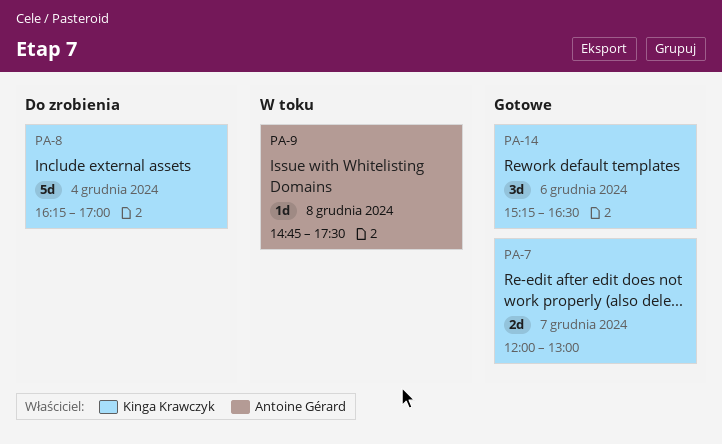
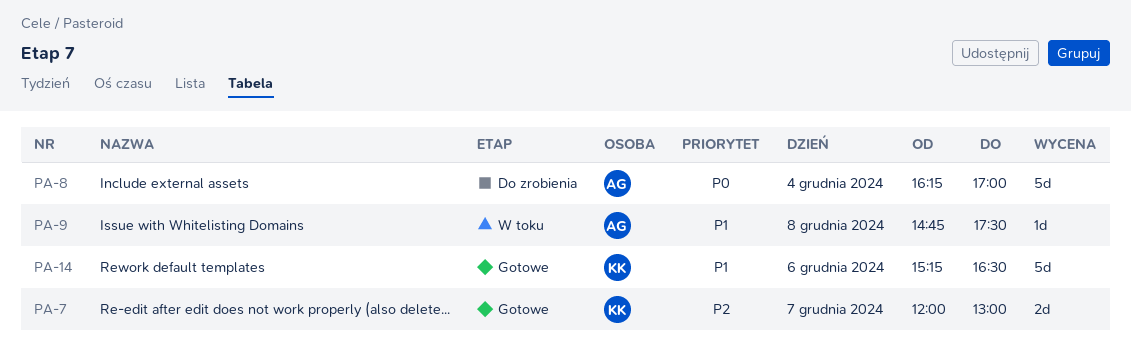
PA-8, owner: Kinga Krawczyk -> Antoine Gérard
PA-14, estimate: 3d -> 5d

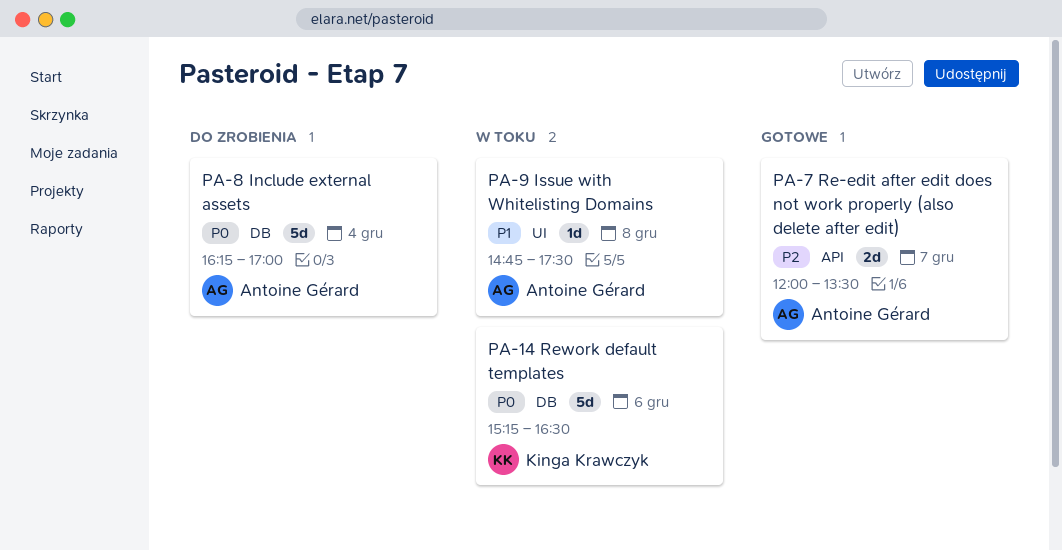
PA-7, owner: Kinga Krawczyk -> Antoine Gérard
PA-7, ends: 13:00 -> 13:30
PA-14, status: Gotowe -> W toku
PA-14, priority: P1 -> P0

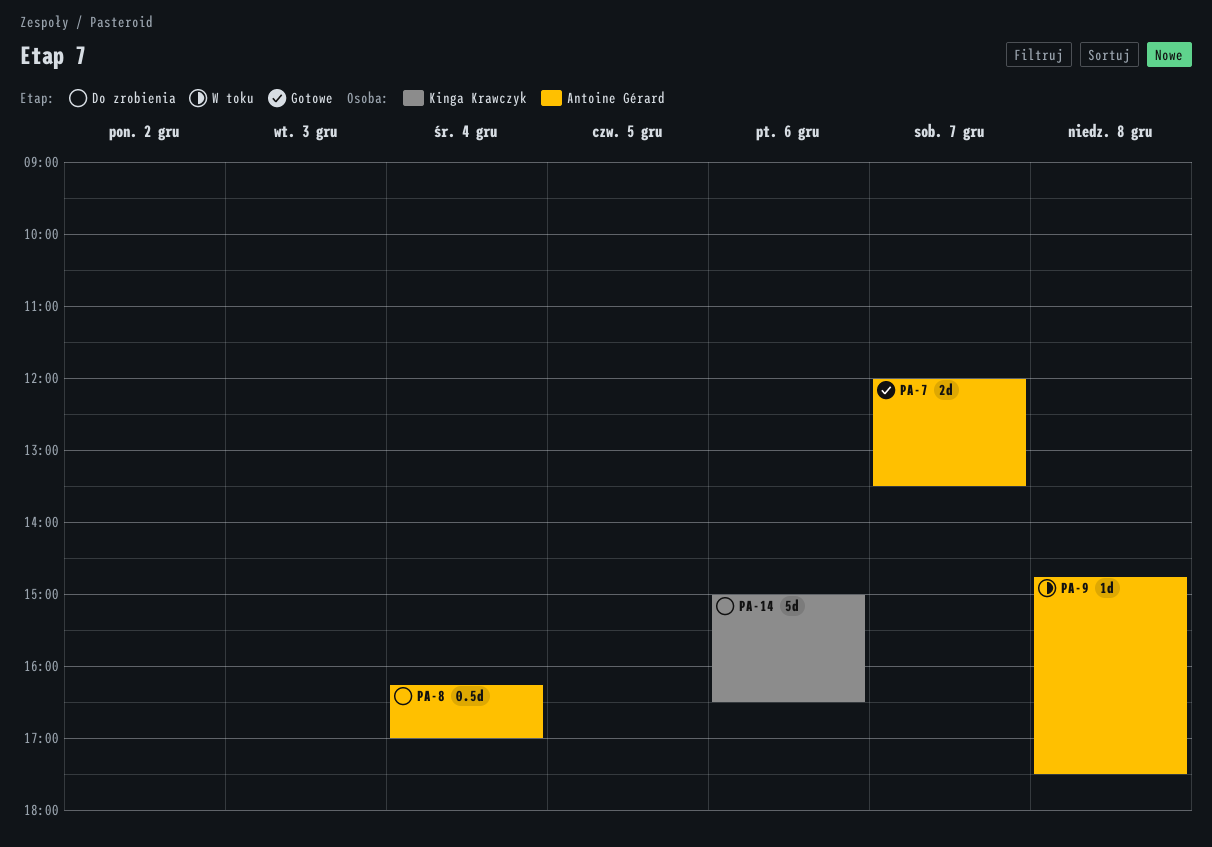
PA-8, estimate: 5d -> 0.5d
PA-14, status: W toku -> Do zrobienia
PA-14, begins: 15:15 -> 15:00

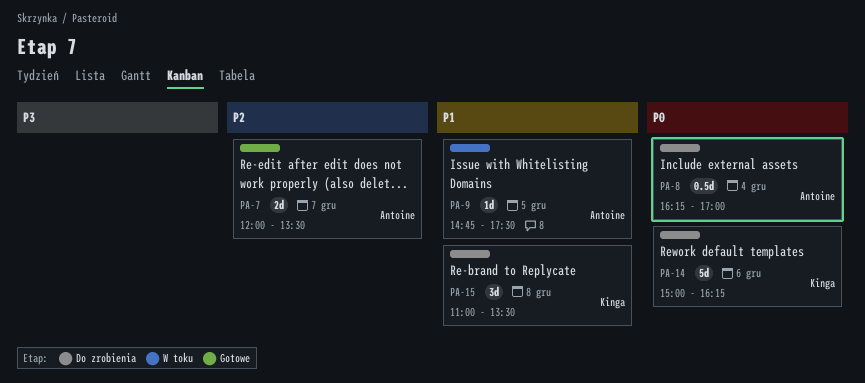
PA-9, day: Dec 8 -> Dec 5
PA-14, ends: 16:30 -> 16:15
PA-15: none -> present

